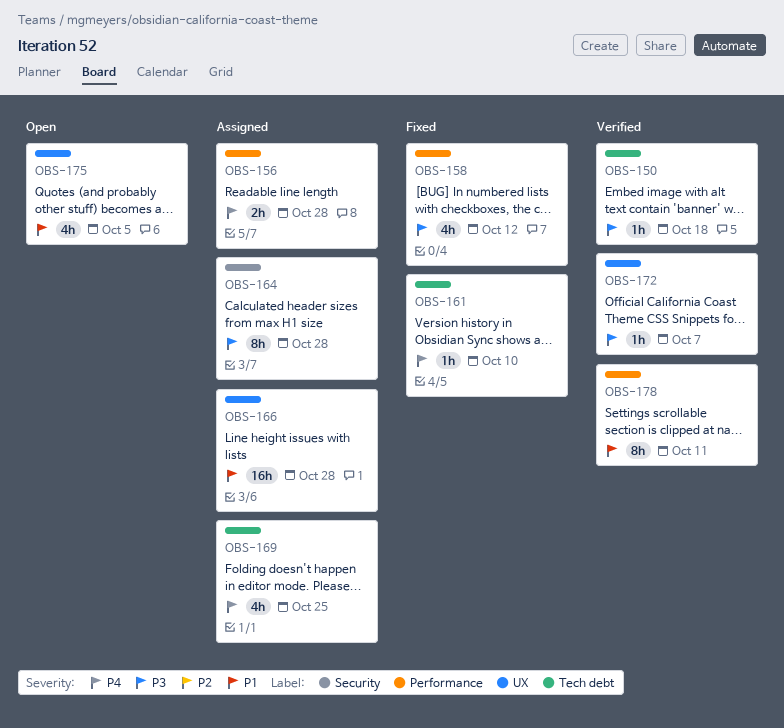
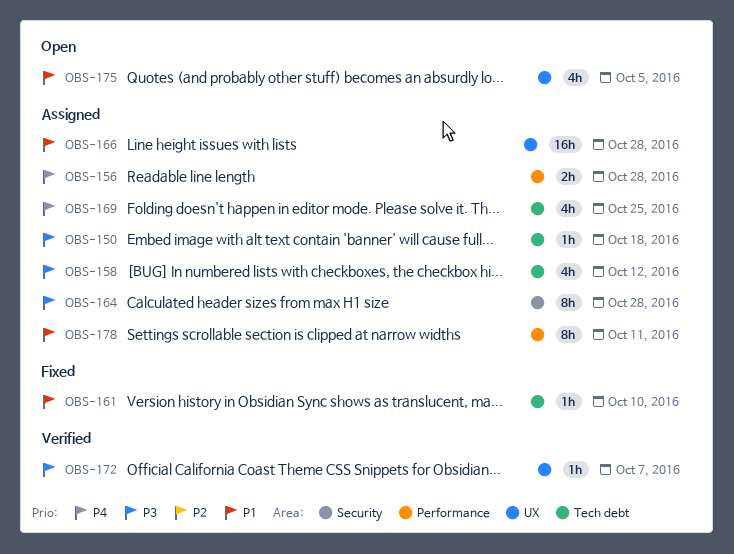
OBS-150, status: Verified -> Assigned
OBS-158, status: Fixed -> Assigned
OBS-158, label: Performance -> Tech debt
OBS-161, priority: P4 -> P1
OBS-178, status: Verified -> Assigned

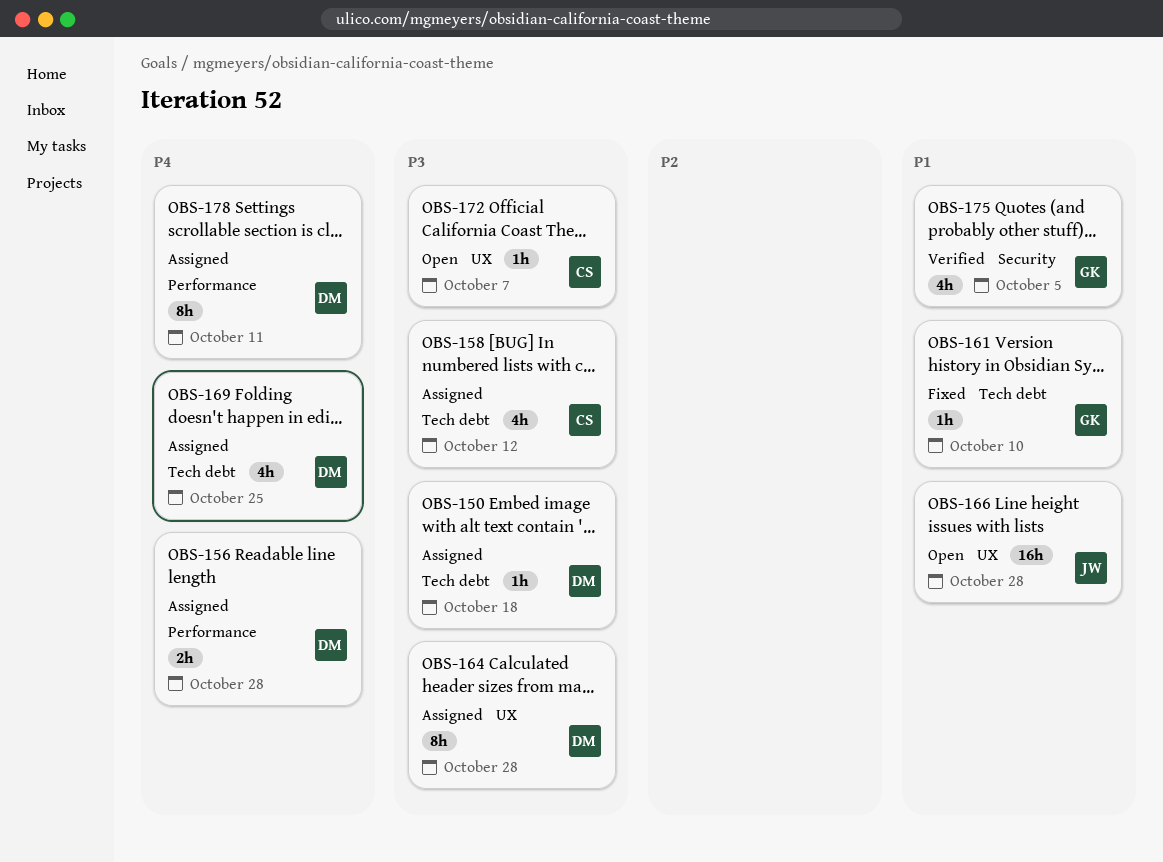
OBS-164, label: Security -> UX
OBS-166, status: Assigned -> Open
OBS-172, status: Verified -> Open
OBS-175, status: Open -> Verified
OBS-175, label: UX -> Security
OBS-178, priority: P1 -> P4

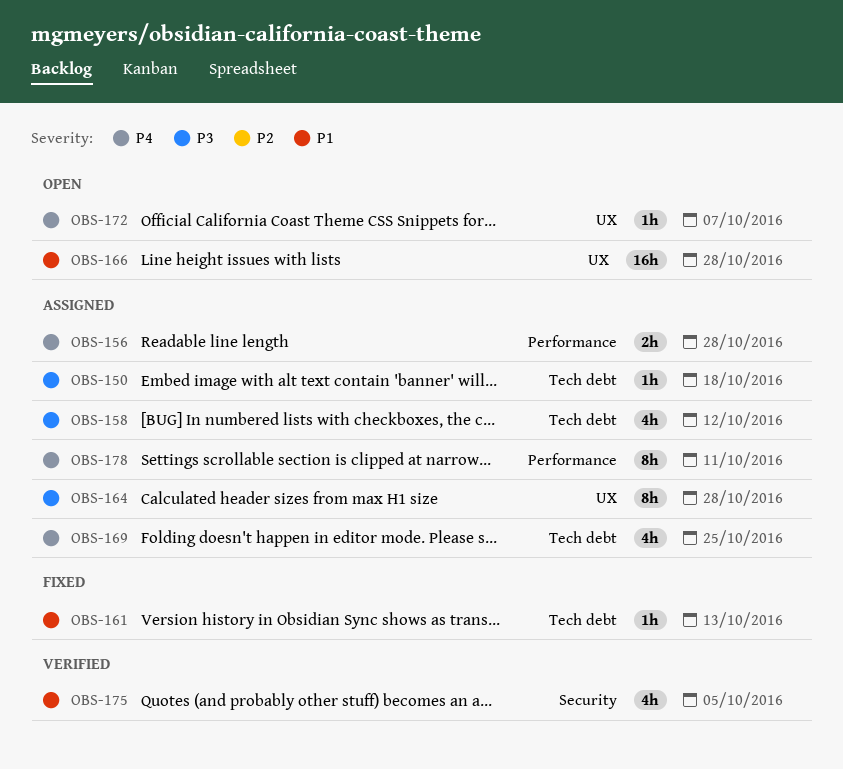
OBS-161, due: Oct 10 -> Oct 13
OBS-172, priority: P3 -> P4

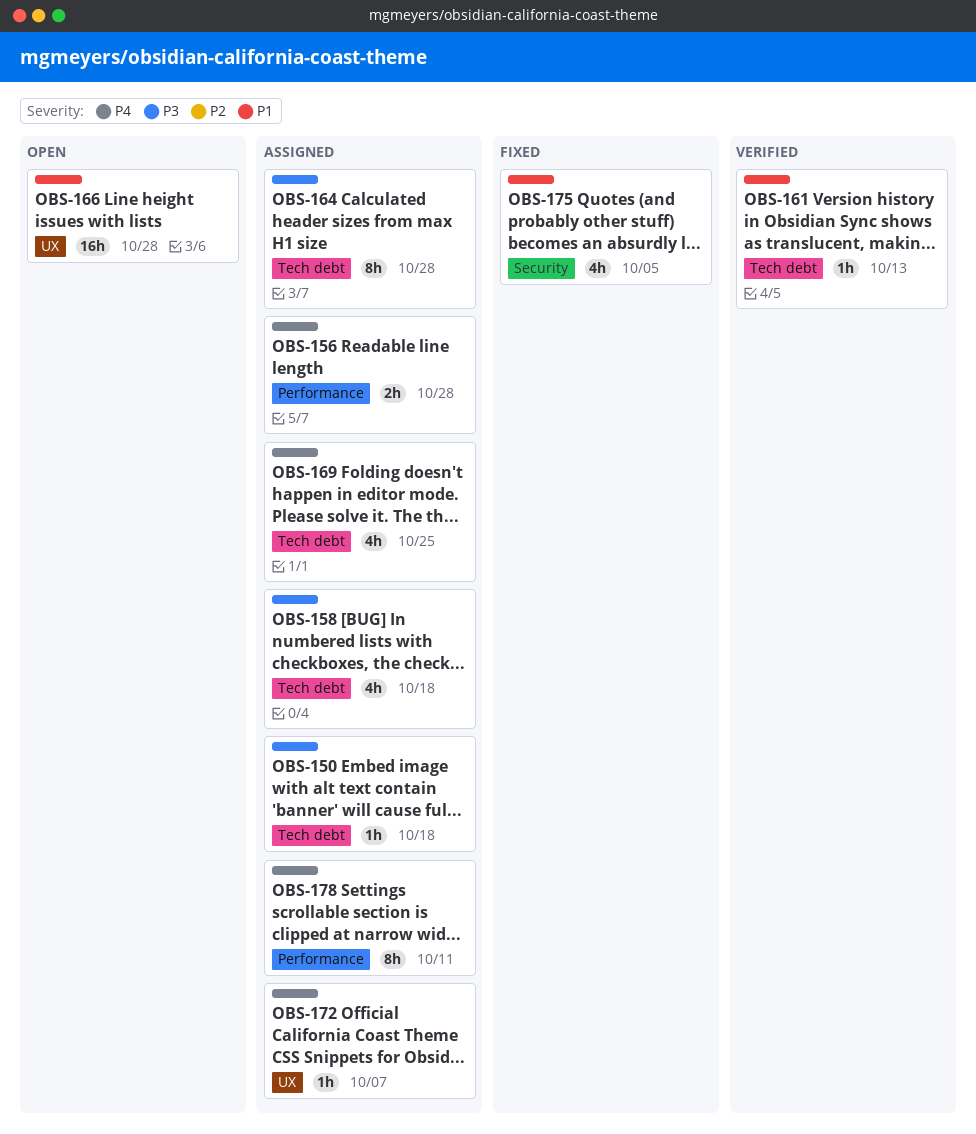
OBS-158, due: Oct 12 -> Oct 18
OBS-161, status: Fixed -> Verified
OBS-164, label: UX -> Tech debt
OBS-172, status: Open -> Assigned
OBS-175, status: Verified -> Fixed

